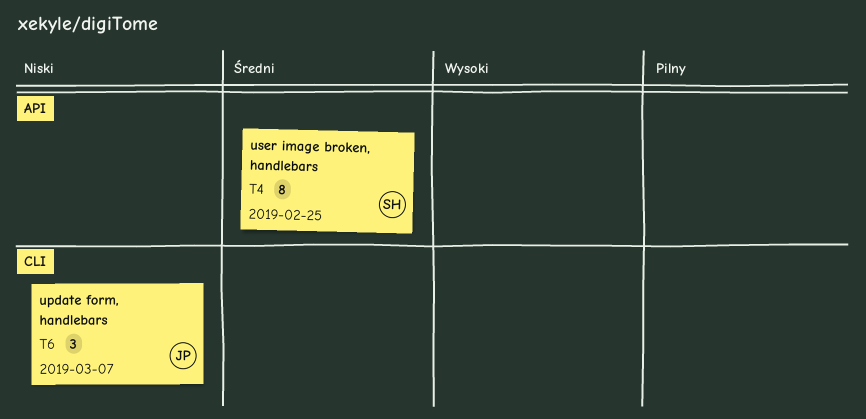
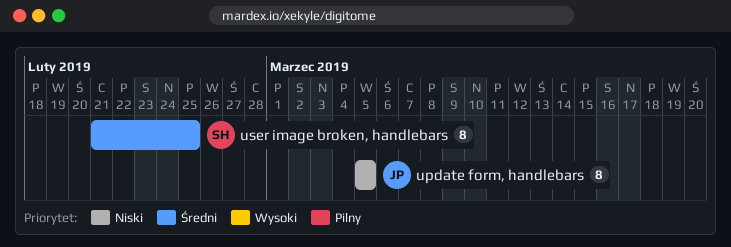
update form, handlebars, estimate: 3 -> 8
update form, handlebars, due: Mar 7 -> Mar 5

